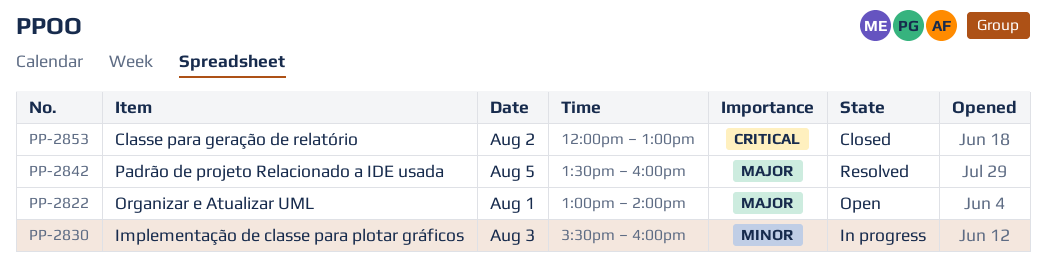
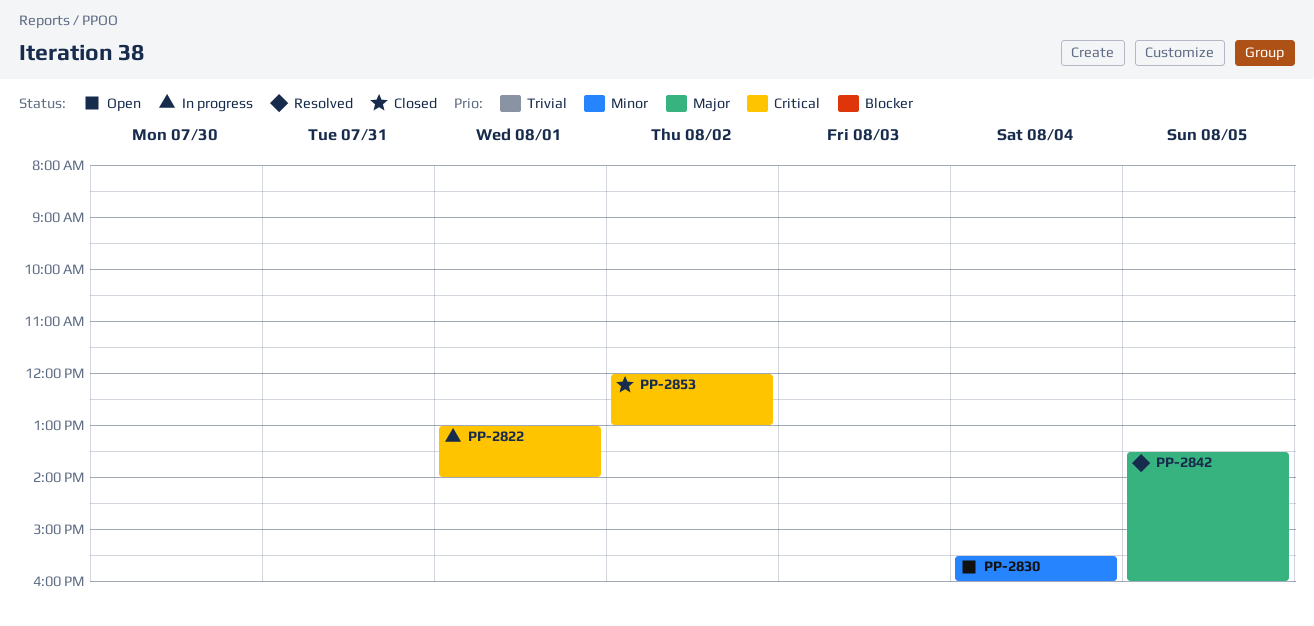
PP-2822, status: Open -> In progress
PP-2822, priority: Major -> Critical
PP-2830, status: In progress -> Open
PP-2830, day: Aug 3 -> Aug 4

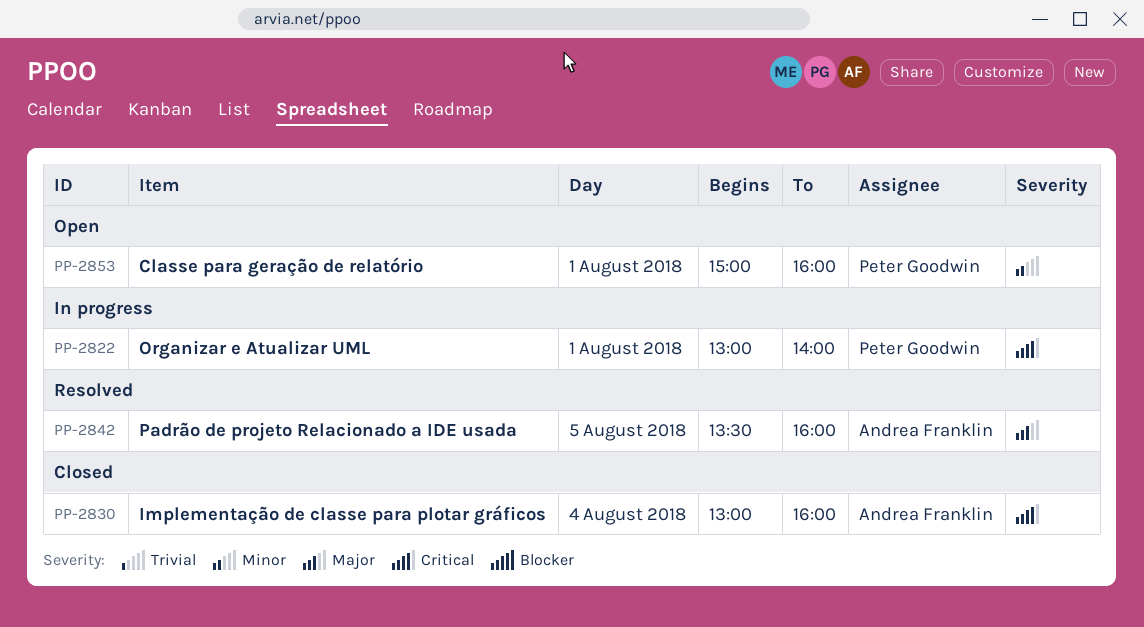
PP-2830, status: Open -> Closed
PP-2830, priority: Minor -> Critical
PP-2830, begins: 15:30 -> 13:00
PP-2853, status: Closed -> Open
PP-2853, priority: Critical -> Minor
PP-2853, day: Aug 2 -> Aug 1
PP-2853, begins: 12:00 -> 15:00
PP-2853, ends: 13:00 -> 16:00

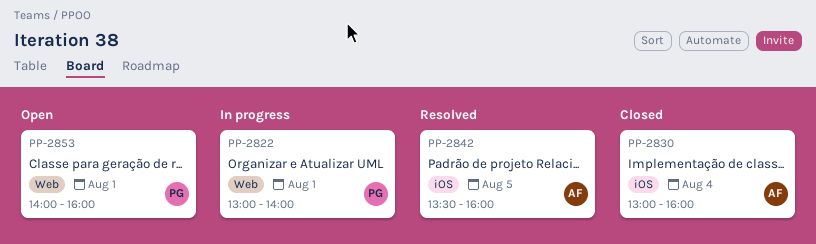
PP-2853, begins: 15:00 -> 14:00

